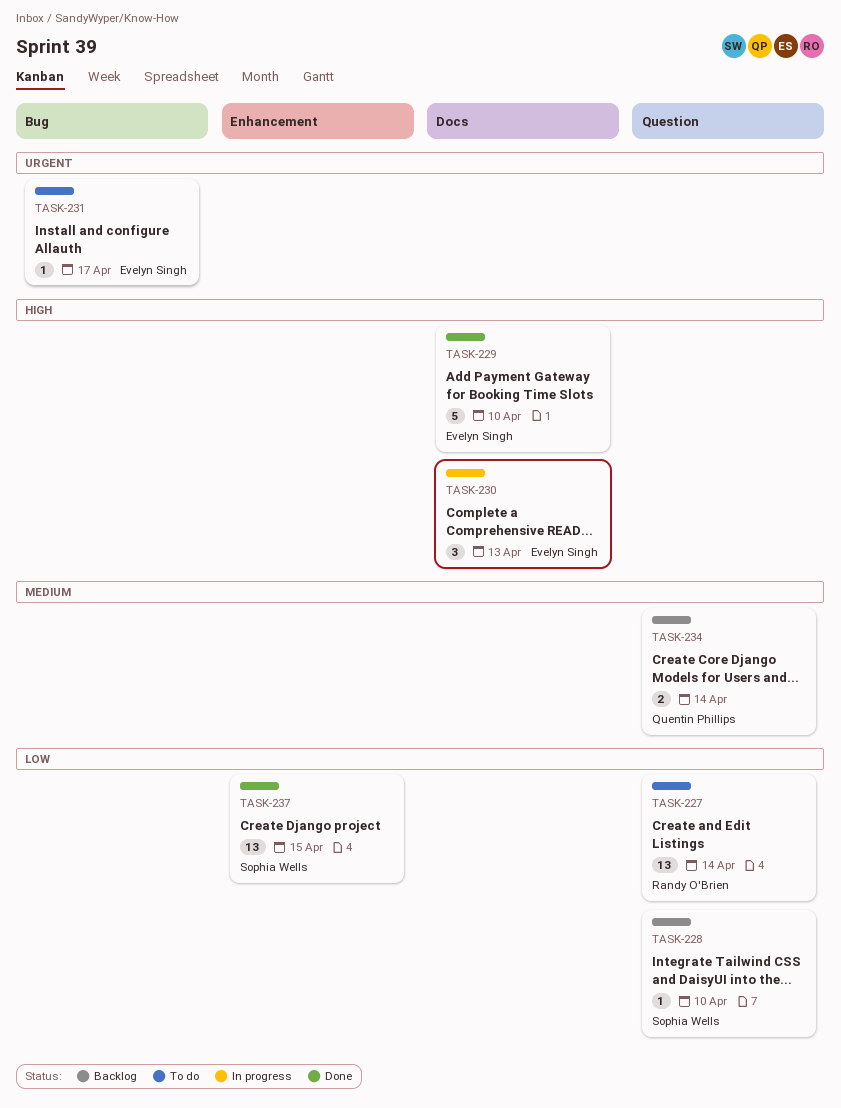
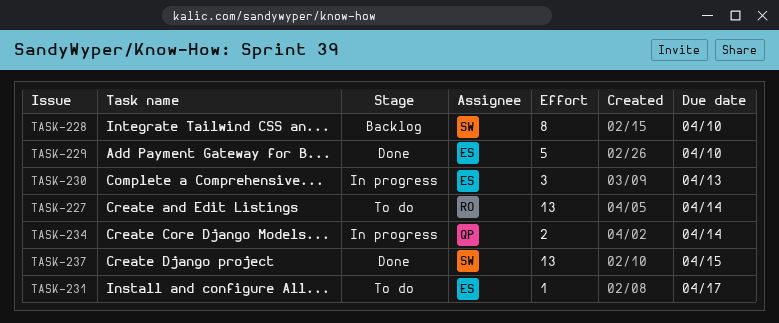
TASK-228, estimate: 1 -> 8
TASK-234, status: Backlog -> In progress

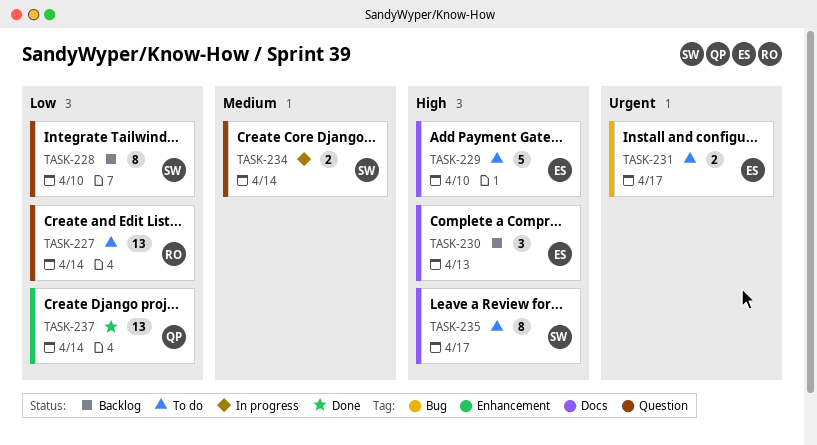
TASK-229, status: Done -> To do
TASK-230, status: In progress -> Backlog
TASK-231, estimate: 1 -> 2
TASK-234, owner: QP -> SW
TASK-235: none -> present
TASK-237, owner: SW -> QP
TASK-237, due: Apr 15 -> Apr 14

